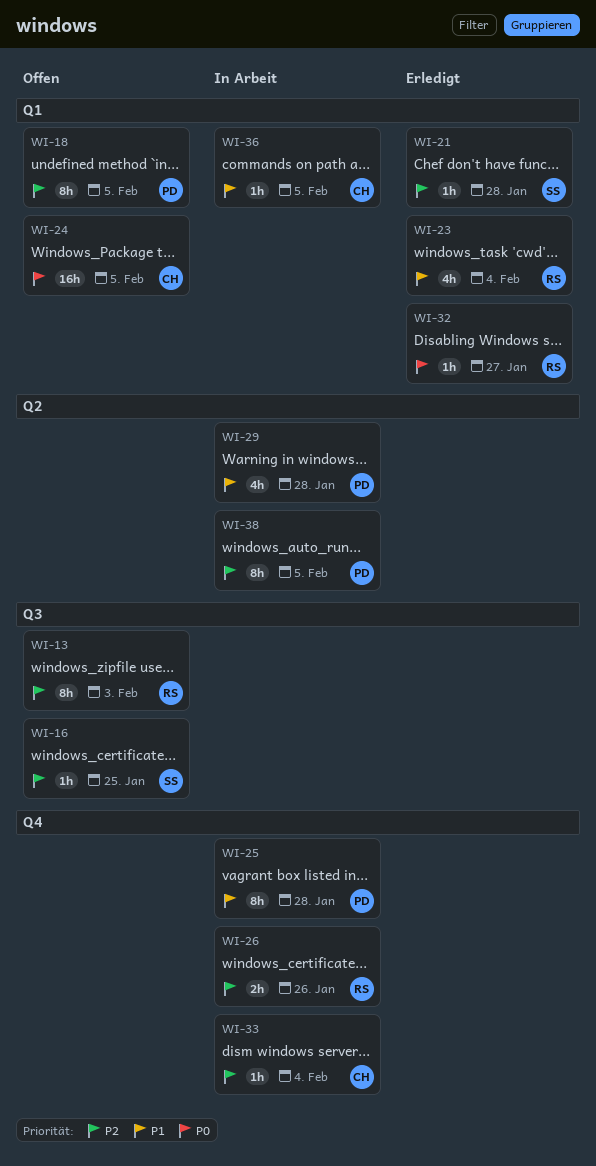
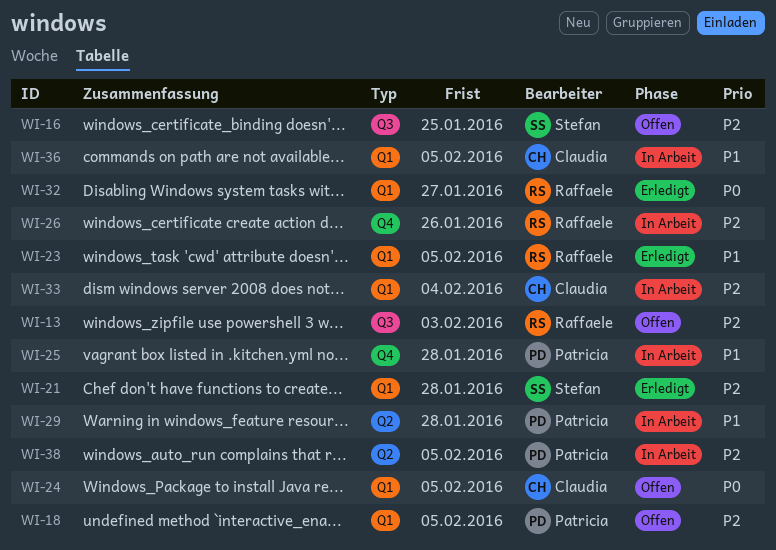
WI-23, due: Feb 4 -> Feb 5
WI-33, label: Q4 -> Q1

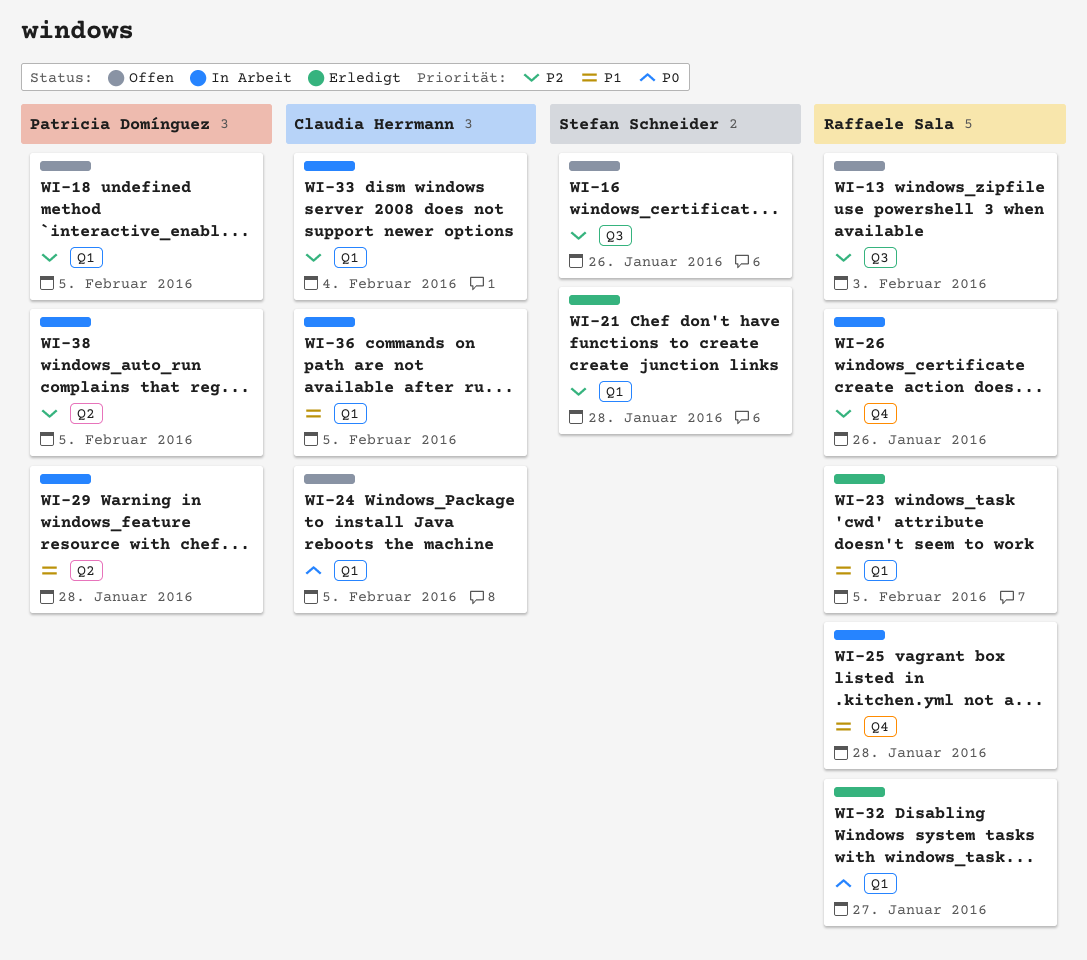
WI-16, due: Jan 25 -> Jan 26
WI-25, owner: Patricia Domínguez -> Raffaele Sala

